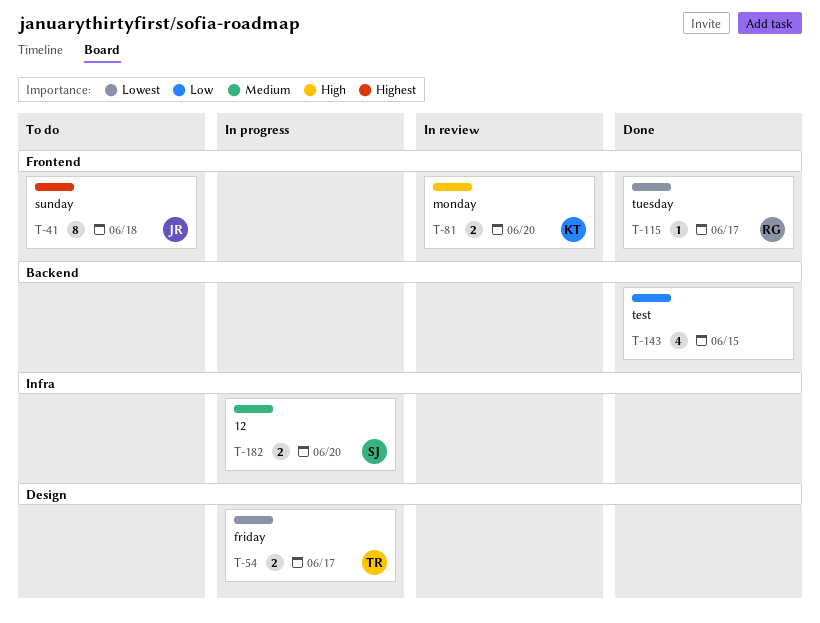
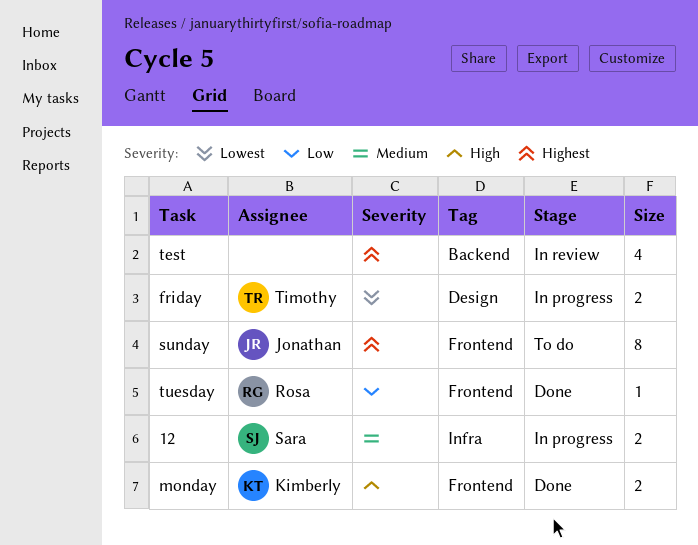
monday, status: In review -> Done
test, status: Done -> In review
test, priority: Low -> Highest
tuesday, priority: Lowest -> Low

